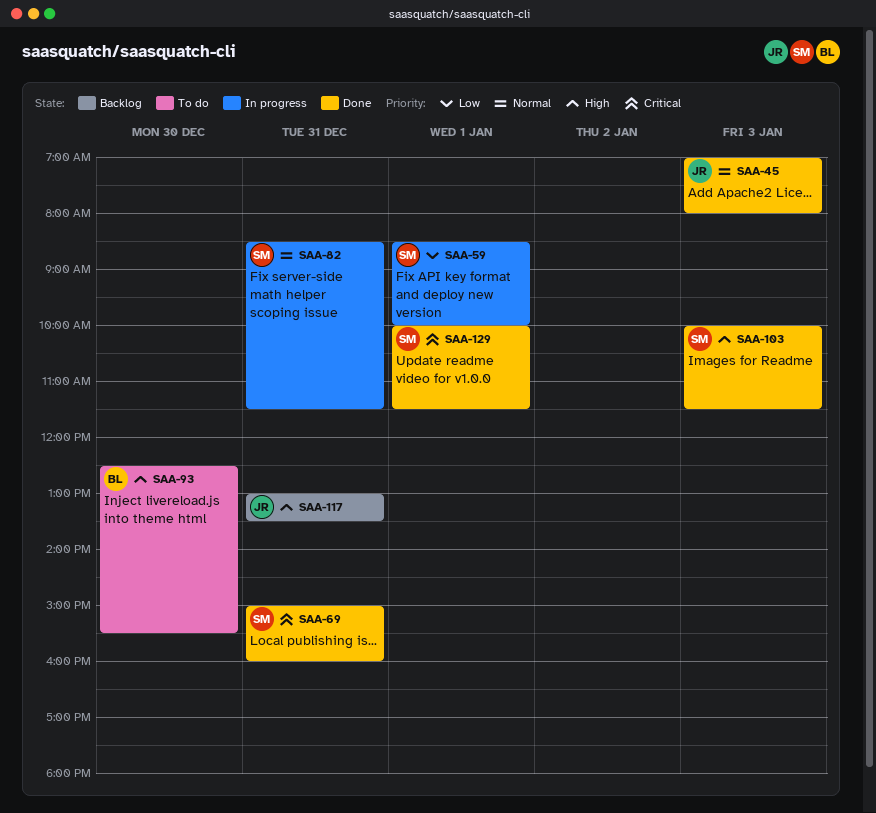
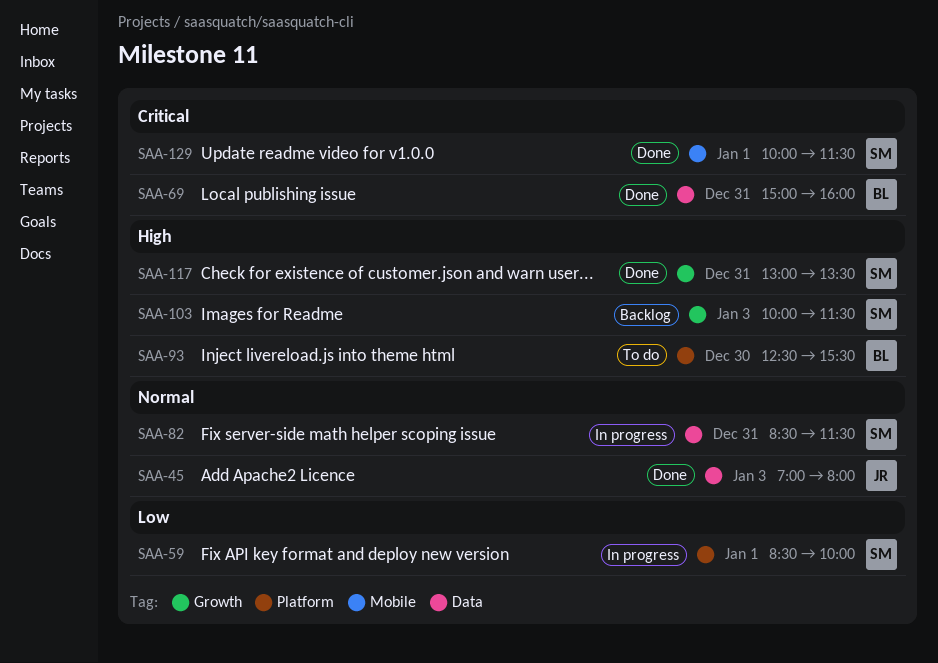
SAA-69, owner: SM -> BL
SAA-103, status: Done -> Backlog
SAA-117, status: Backlog -> Done
SAA-117, owner: JR -> SM

